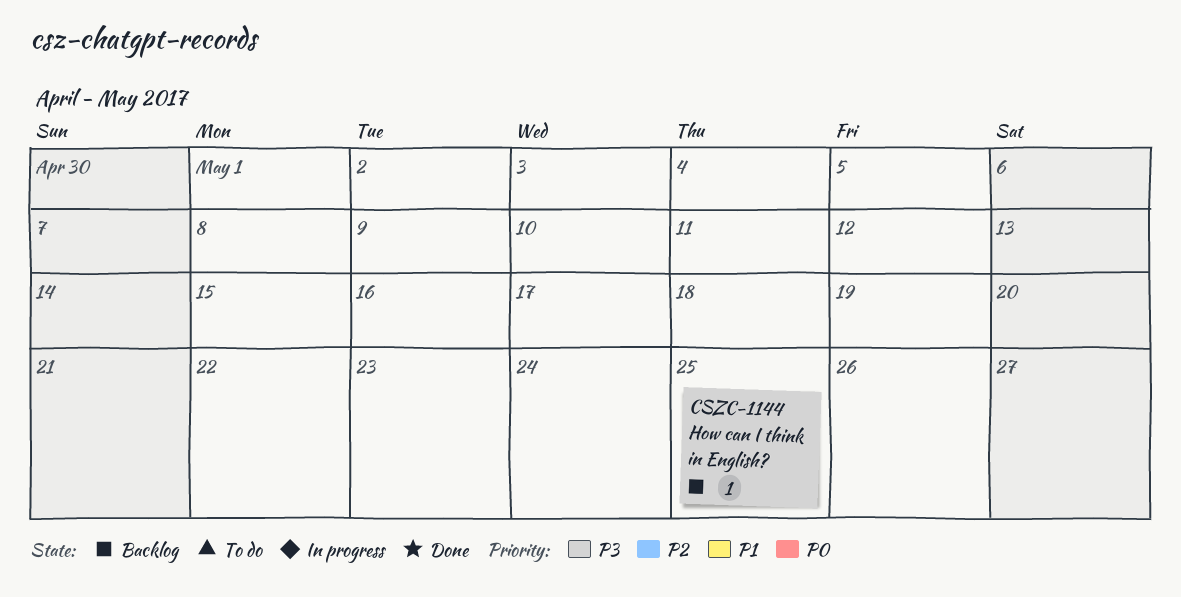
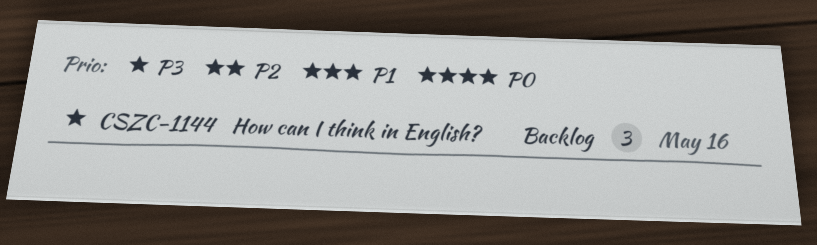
CSZC-1144, estimate: 1 -> 3
CSZC-1144, due: May 25 -> May 16

